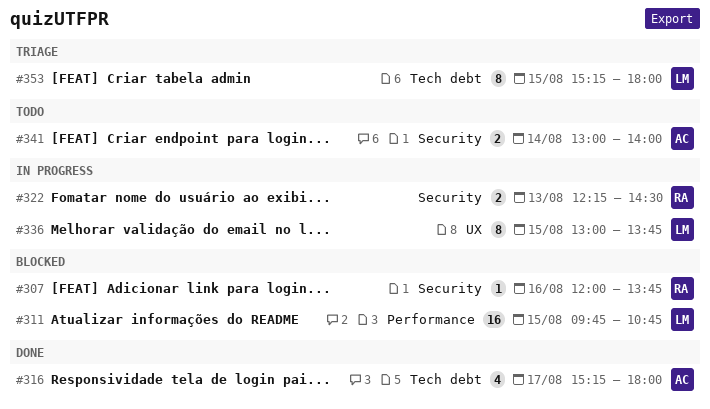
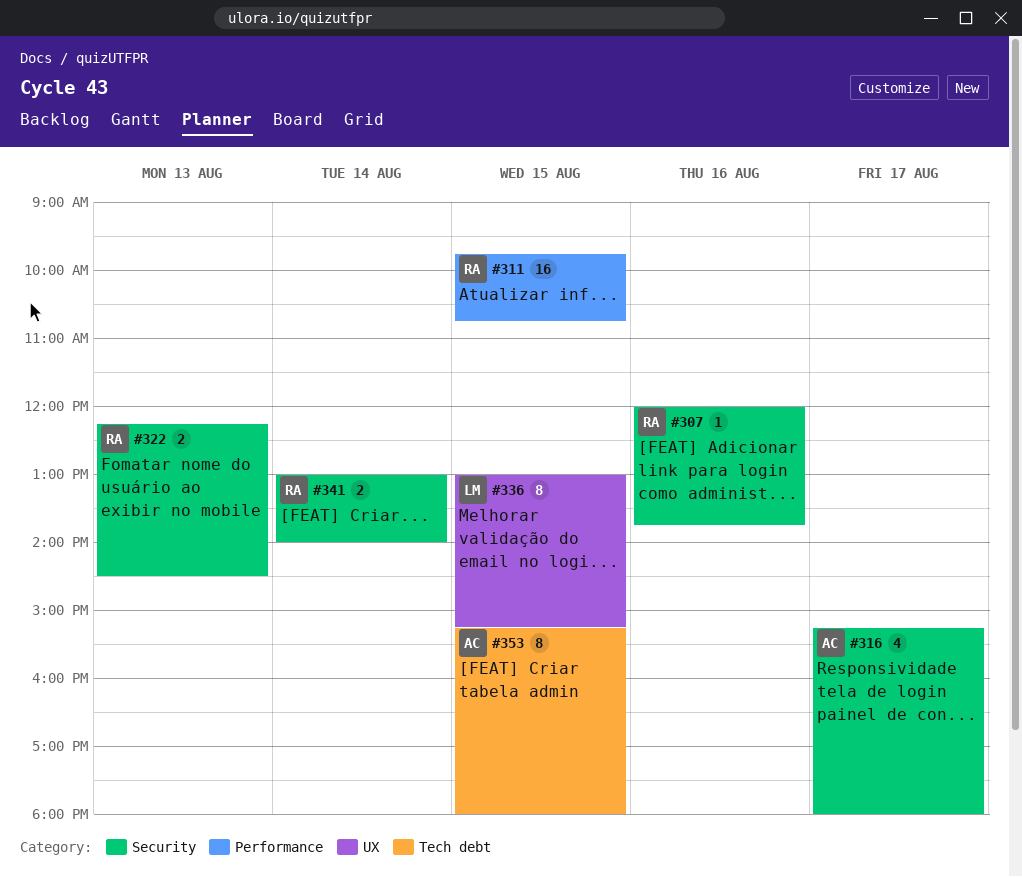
#311, owner: LM -> RA
#316, label: Tech debt -> Security
#336, ends: 13:45 -> 15:15
#341, owner: AC -> RA
#353, owner: LM -> AC

